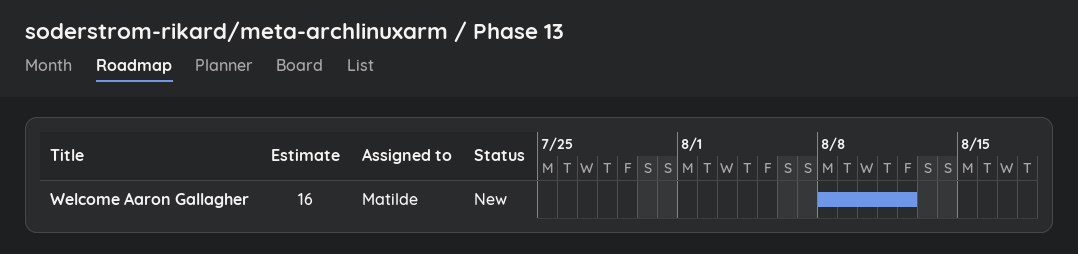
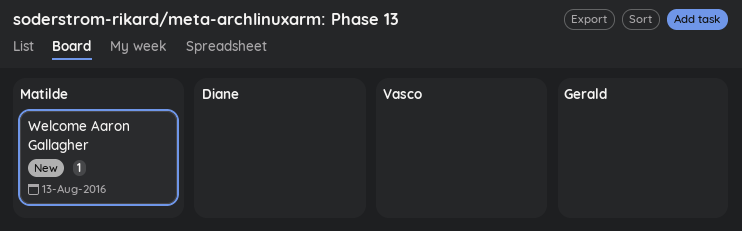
Welcome Aaron Gallagher, estimate: 16 -> 1
Welcome Aaron Gallagher, due: Aug 12 -> Aug 13

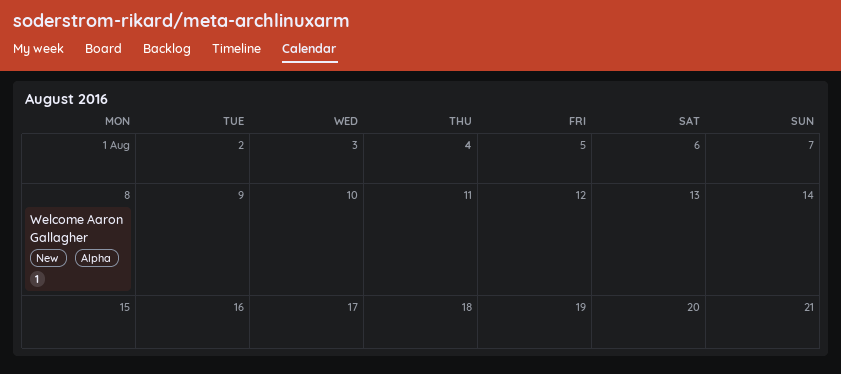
Welcome Aaron Gallagher, due: Aug 13 -> Aug 8

